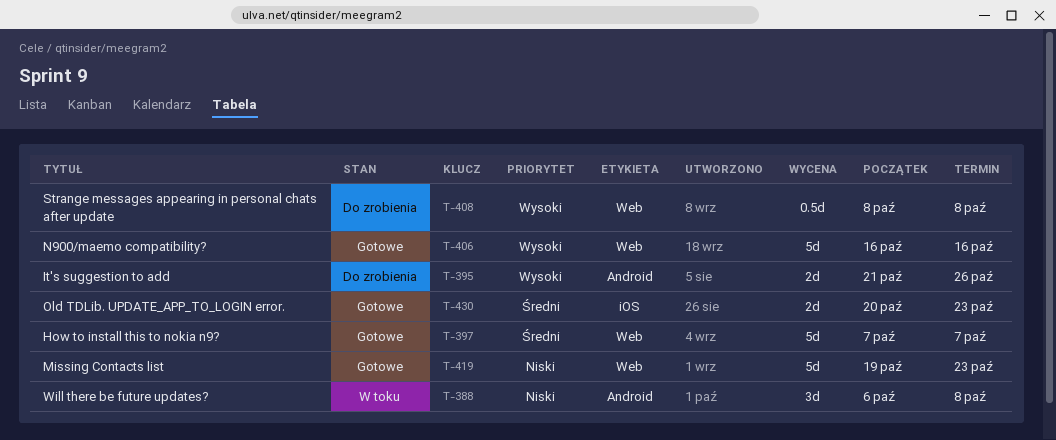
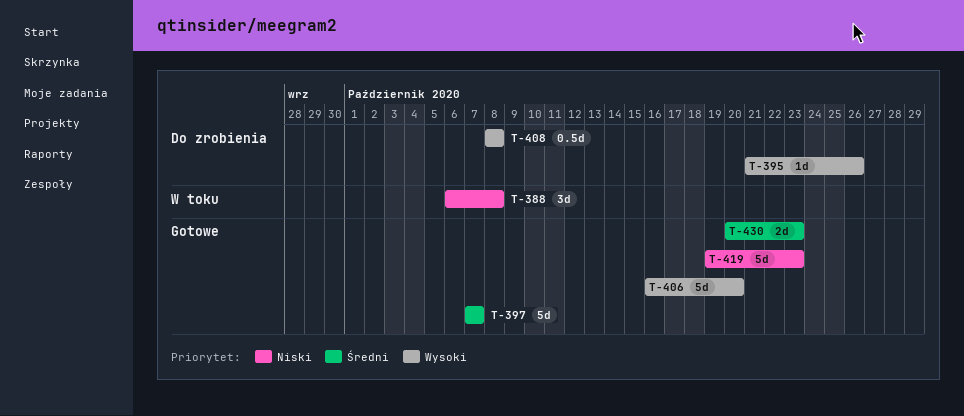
T-395, estimate: 2d -> 1d
T-406, due: Oct 16 -> Oct 20

